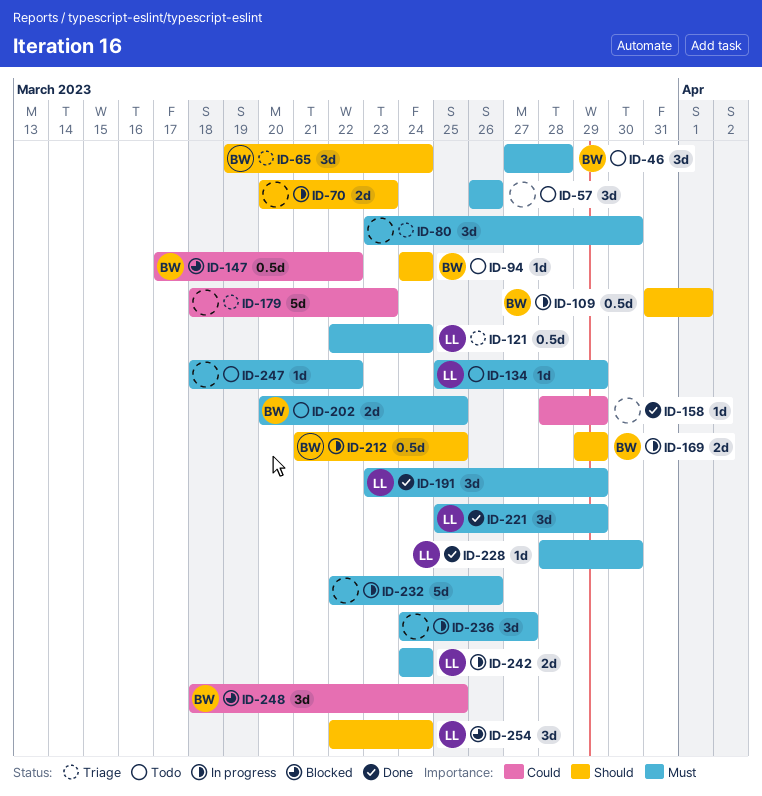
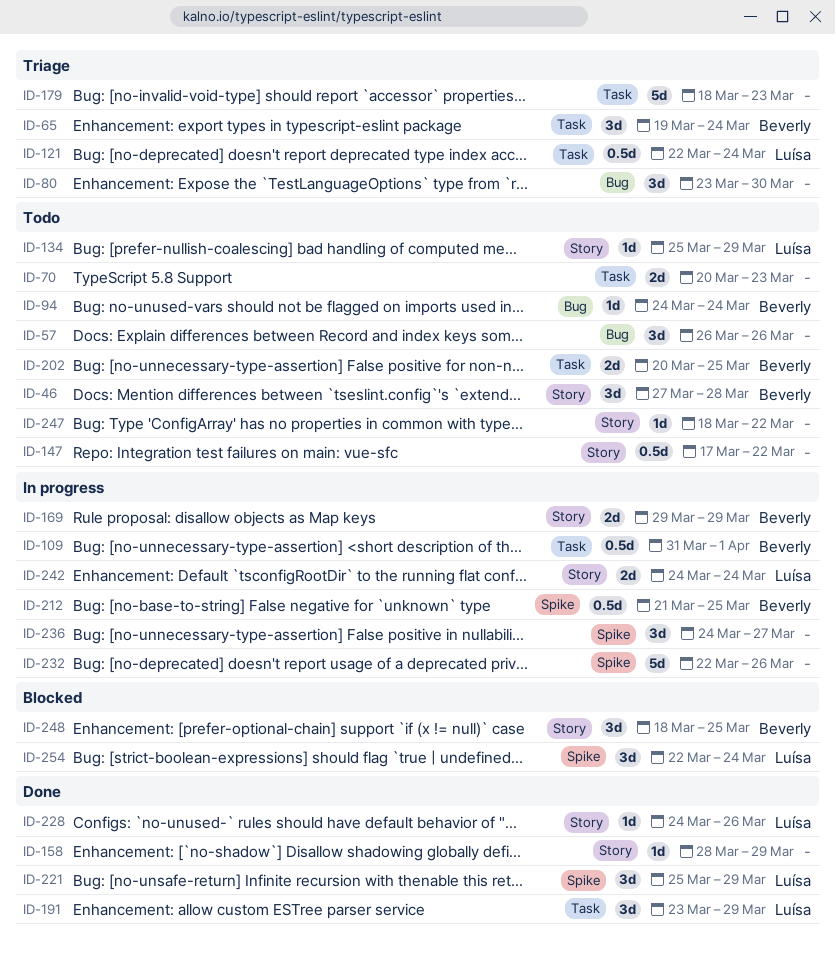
ID-70, status: In progress -> Todo
ID-147, status: Blocked -> Todo
ID-147, owner: Beverly -> none
ID-228, start: Mar 28 -> Mar 24
ID-228, due: Mar 30 -> Mar 26

